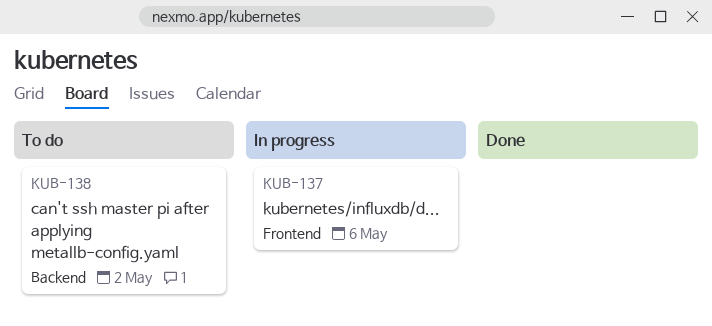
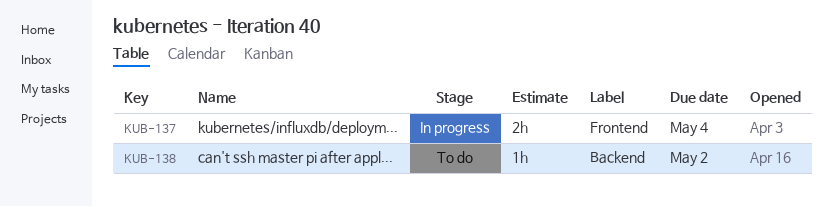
KUB-137, due: May 6 -> May 4

